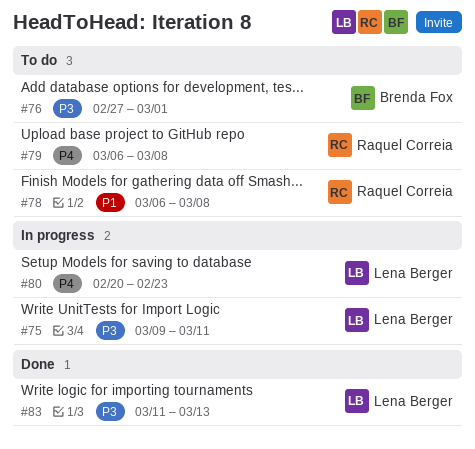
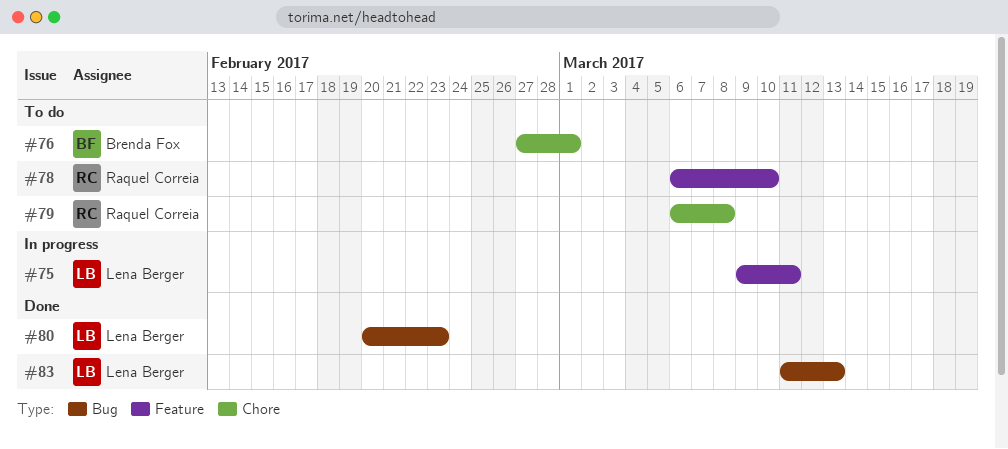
#78, due: Mar 8 -> Mar 10
#80, status: In progress -> Done

